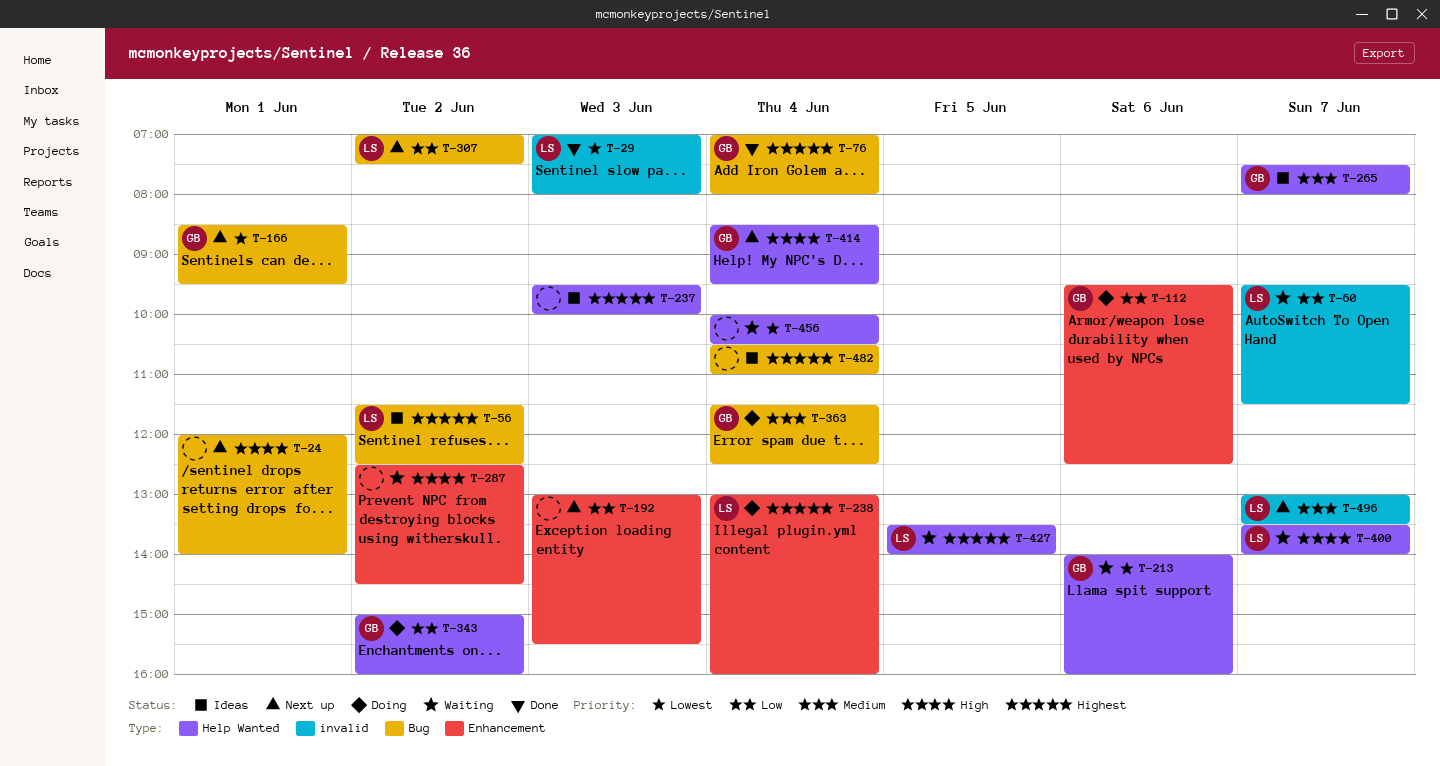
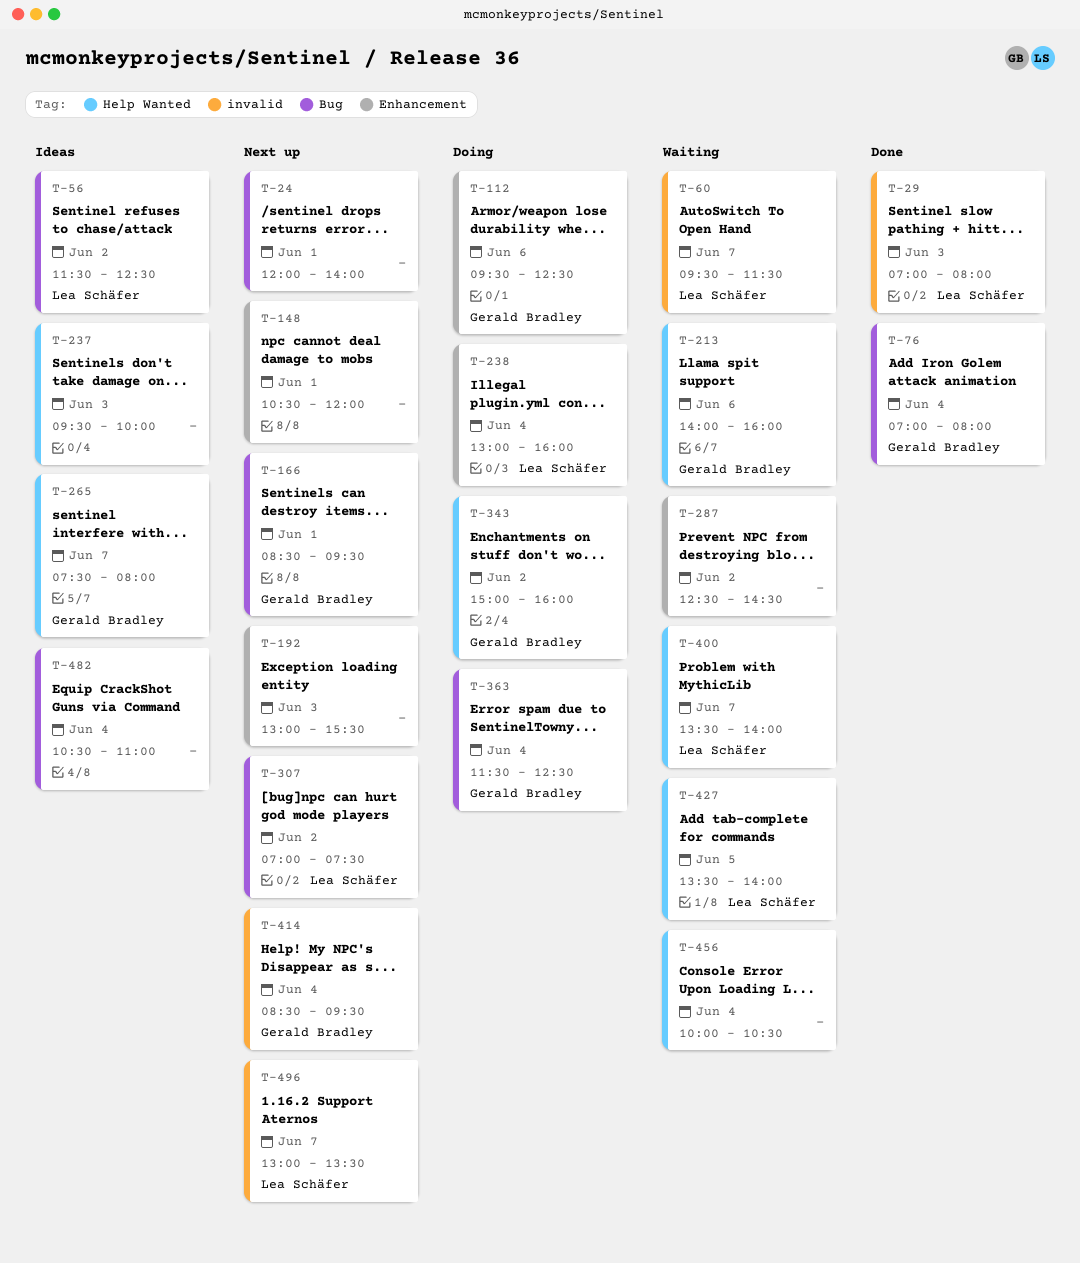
T-148: none -> present
T-414, label: Help Wanted -> invalid

